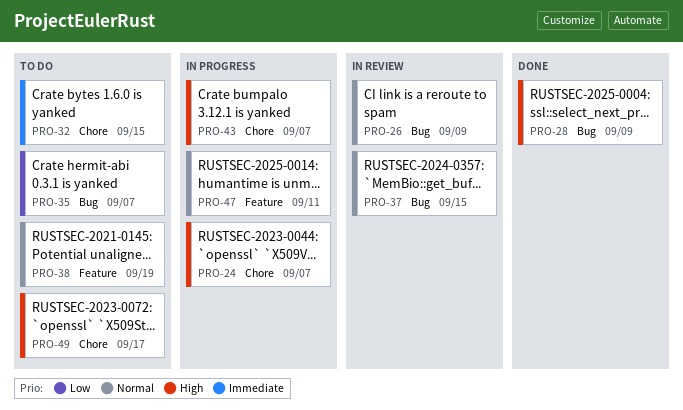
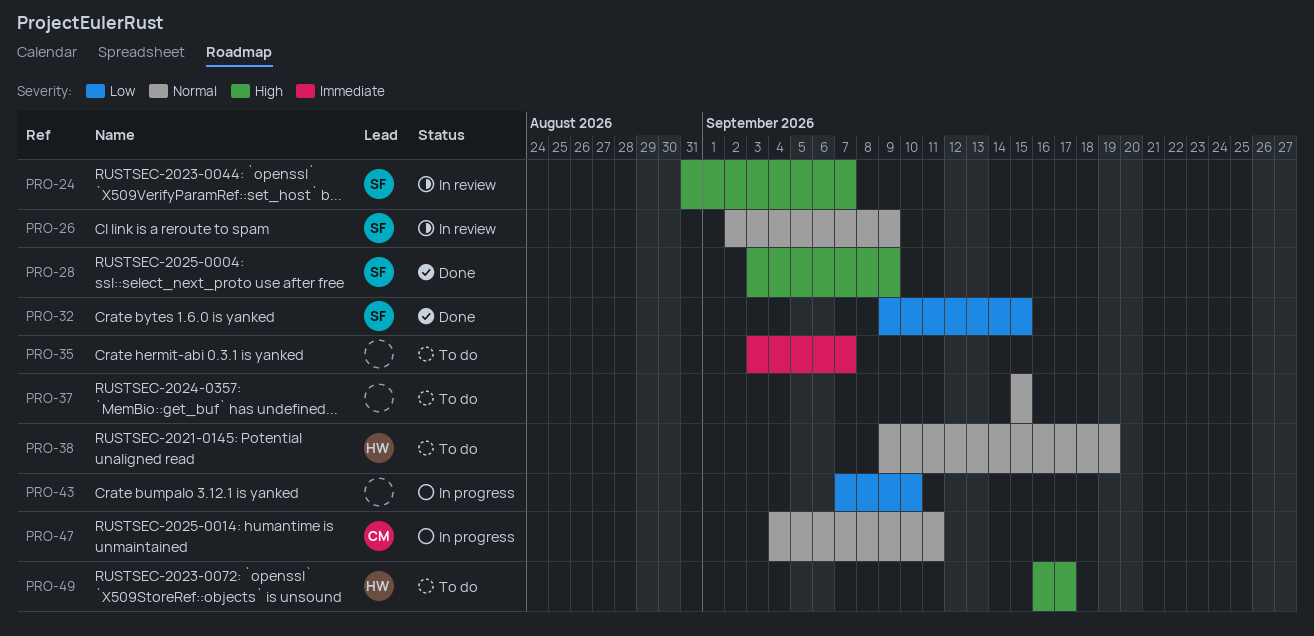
PRO-24, status: In progress -> In review
PRO-32, status: To do -> Done
PRO-32, priority: Immediate -> Low
PRO-35, priority: Low -> Immediate
PRO-37, status: In review -> To do
PRO-43, priority: High -> Low
PRO-43, due: Sep 7 -> Sep 10

